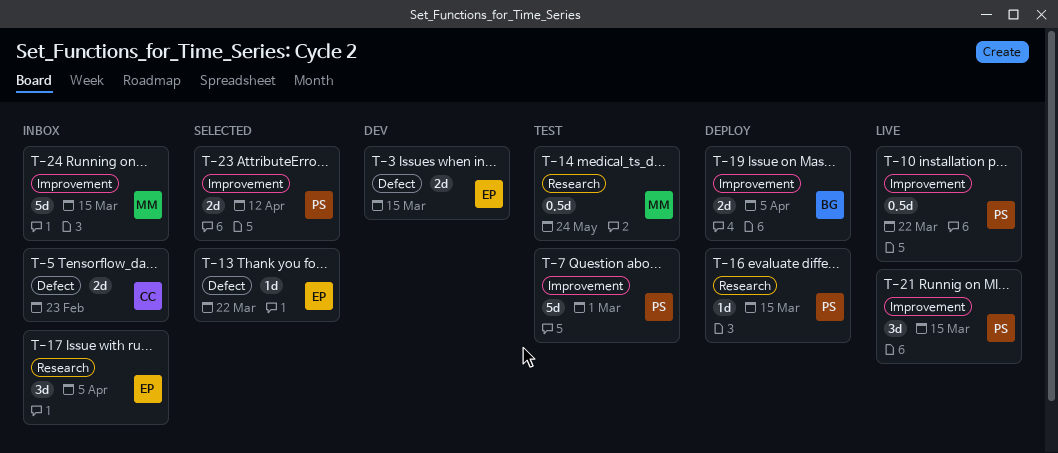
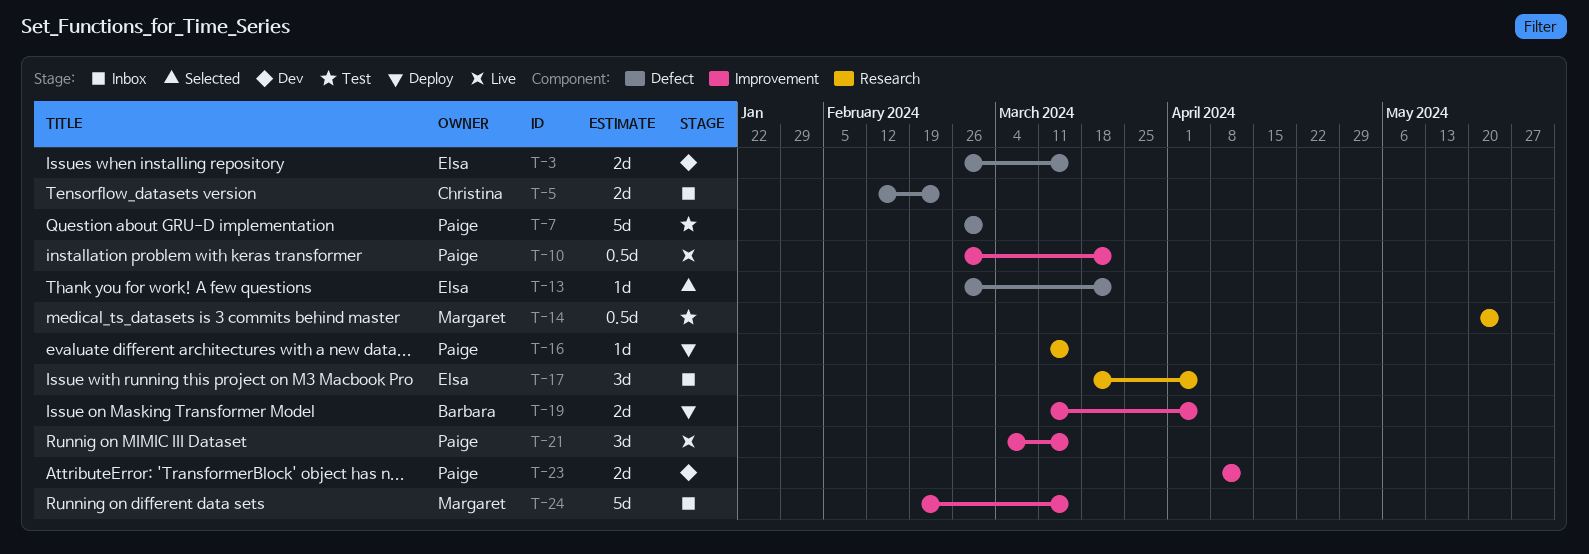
T-7, label: Improvement -> Defect
T-23, status: Selected -> Dev

